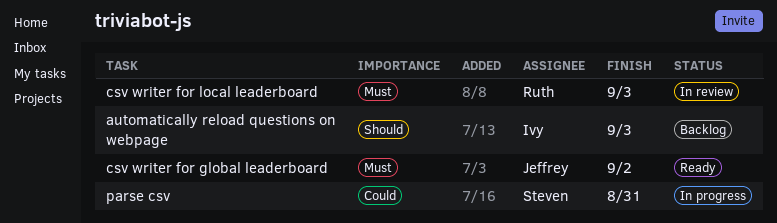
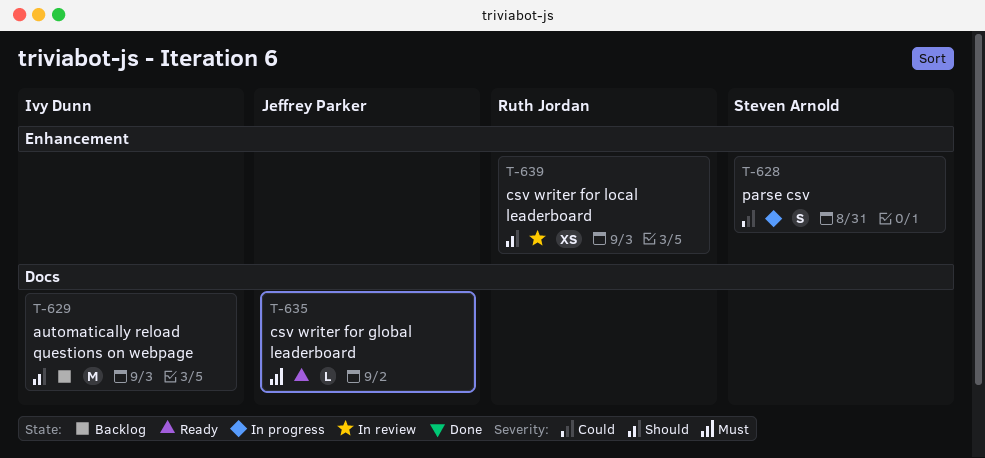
csv writer for local leaderboard, priority: Must -> Should

